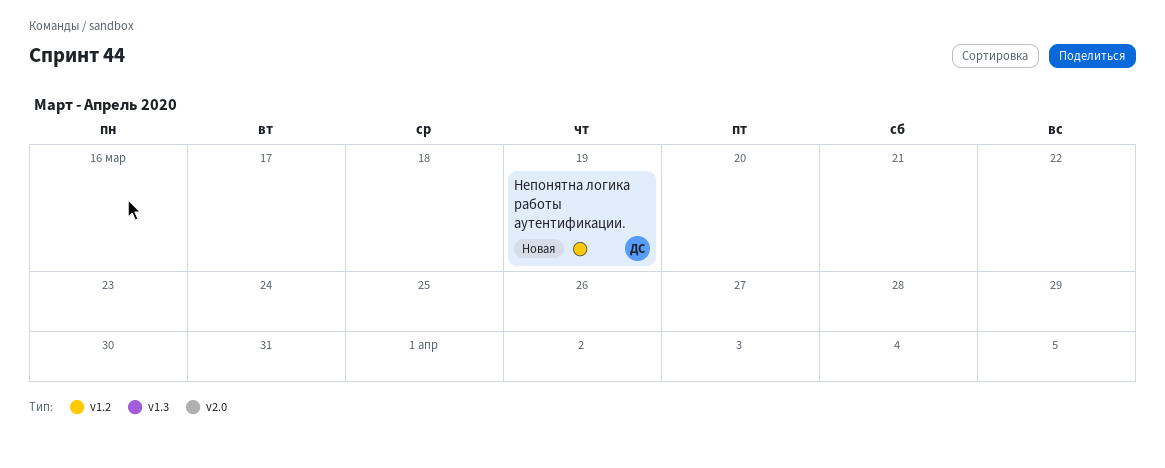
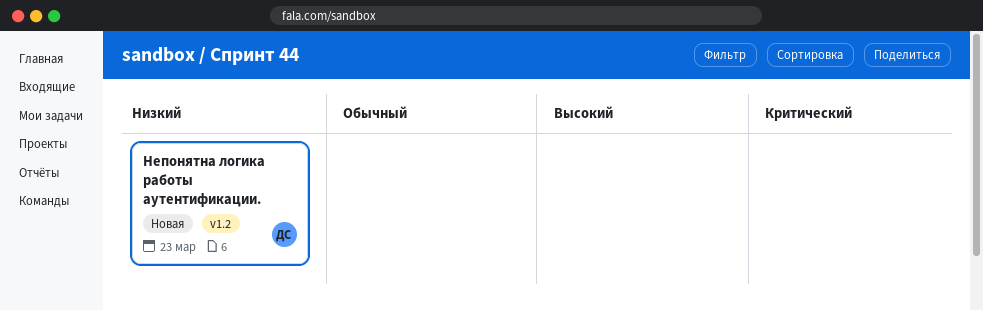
Непонятна логика работы аутентификации., due: Mar 19 -> Mar 23

